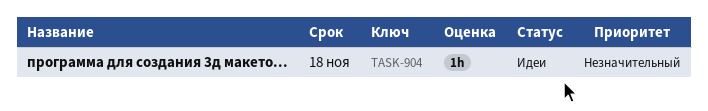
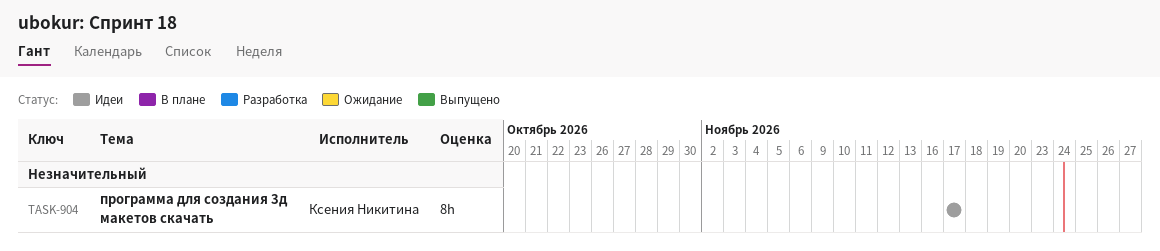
TASK-904, estimate: 1h -> 8h
TASK-904, due: Nov 18 -> Nov 17

